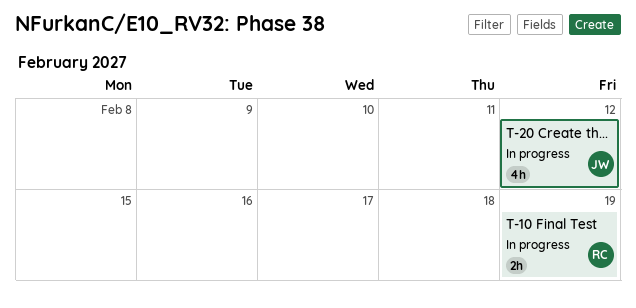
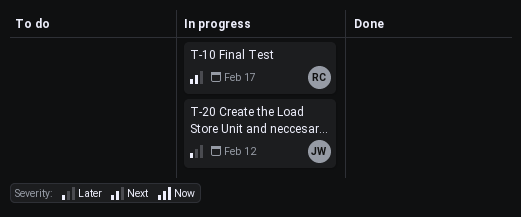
T-10, due: Feb 19 -> Feb 17

